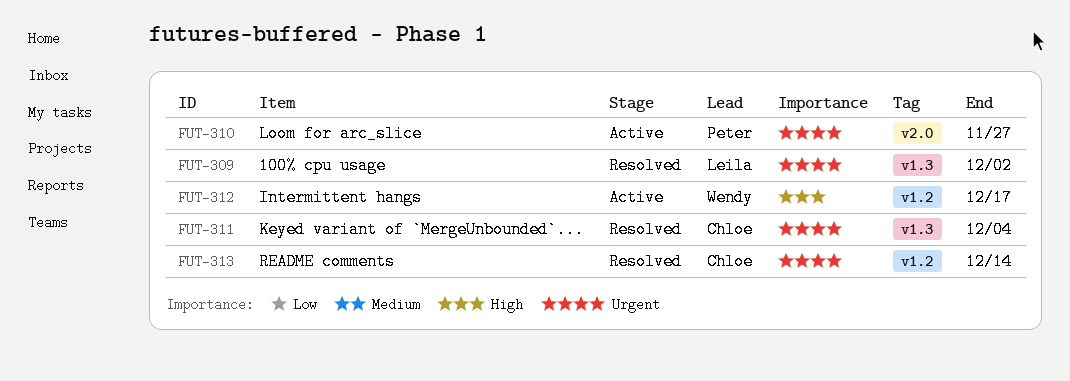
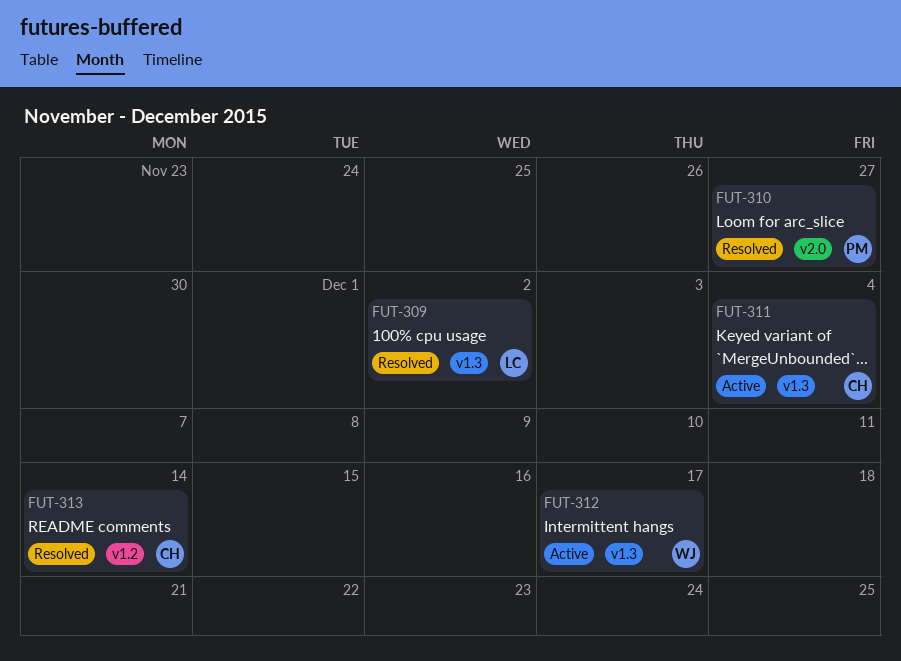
FUT-310, status: Active -> Resolved
FUT-311, status: Resolved -> Active
FUT-312, label: v1.2 -> v1.3

